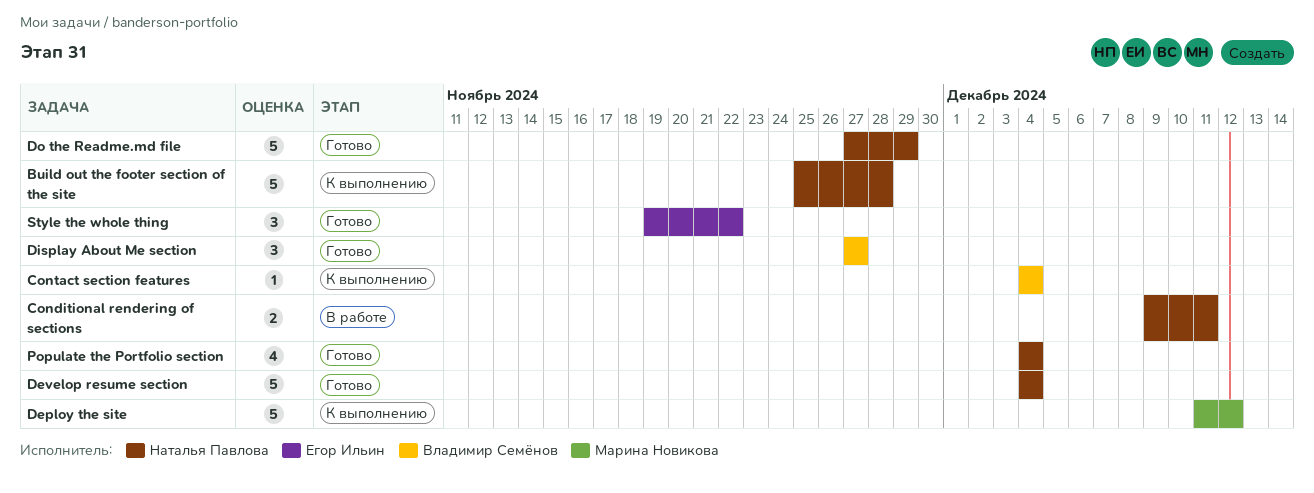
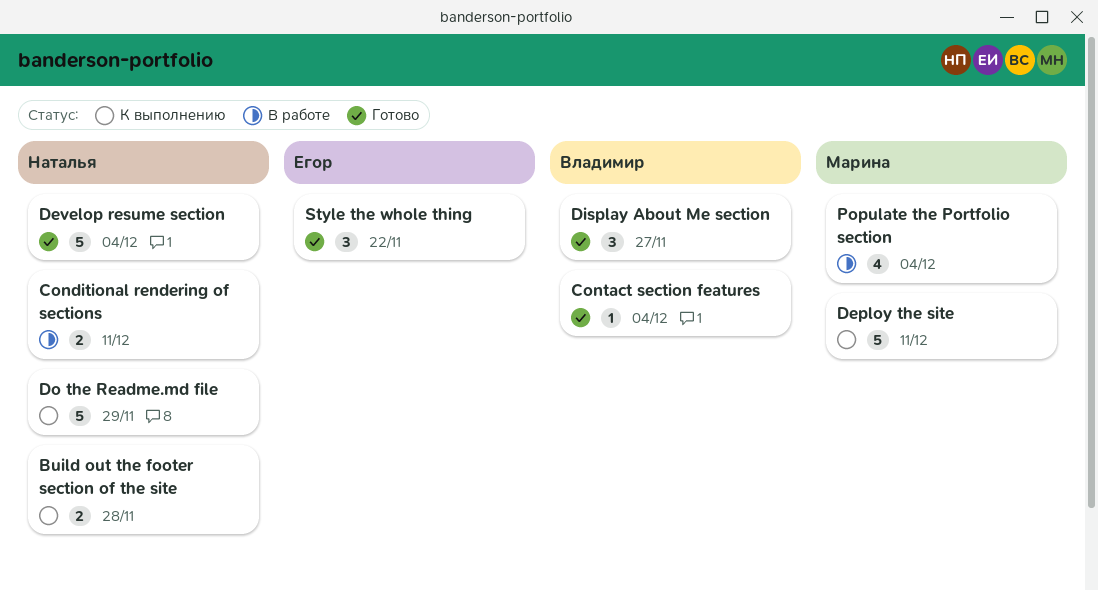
Build out the footer section of the site, estimate: 5 -> 2
Contact section features, status: К выполнению -> Готово
Deploy the site, due: Dec 12 -> Dec 11
Do the Readme.md file, status: Готово -> К выполнению
Populate the Portfolio section, status: Готово -> В работе
Populate the Portfolio section, owner: Наталья Павлова -> Марина Новикова

